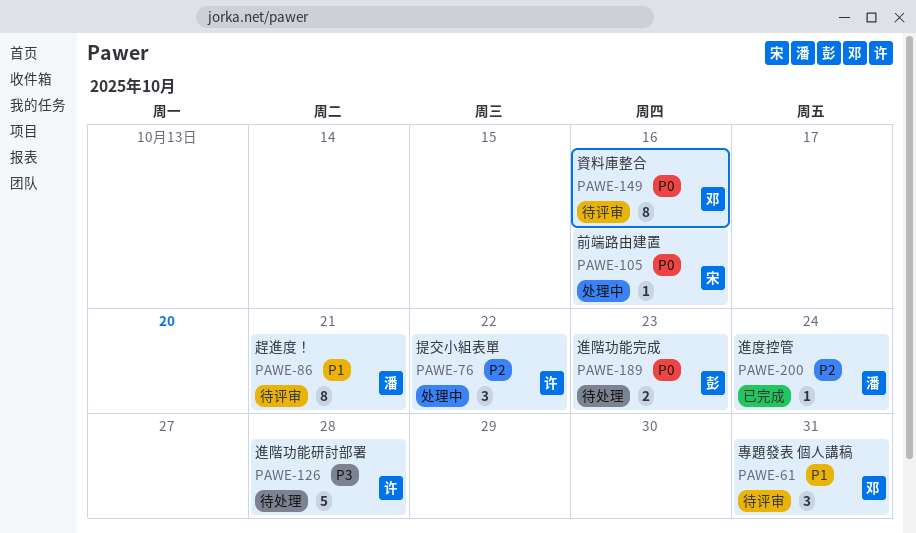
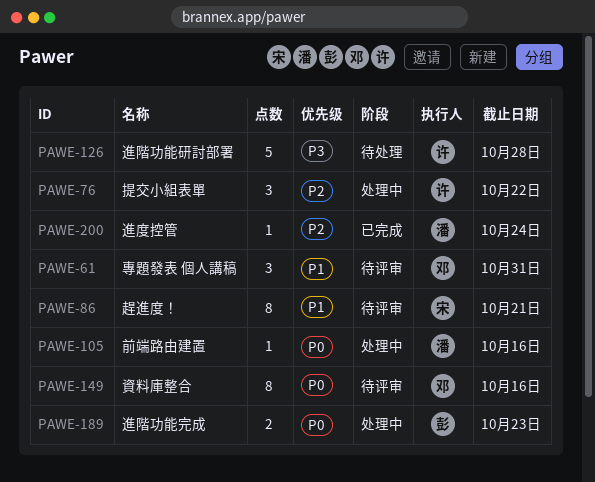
PAWE-86, owner: 潘 -> 宋
PAWE-105, owner: 宋 -> 潘
PAWE-189, status: 待处理 -> 处理中

